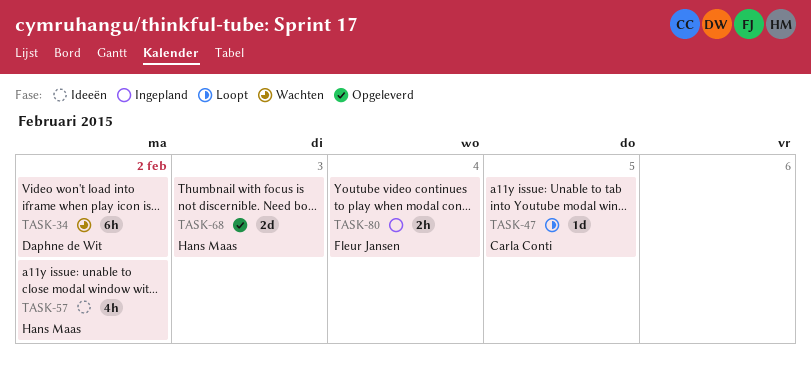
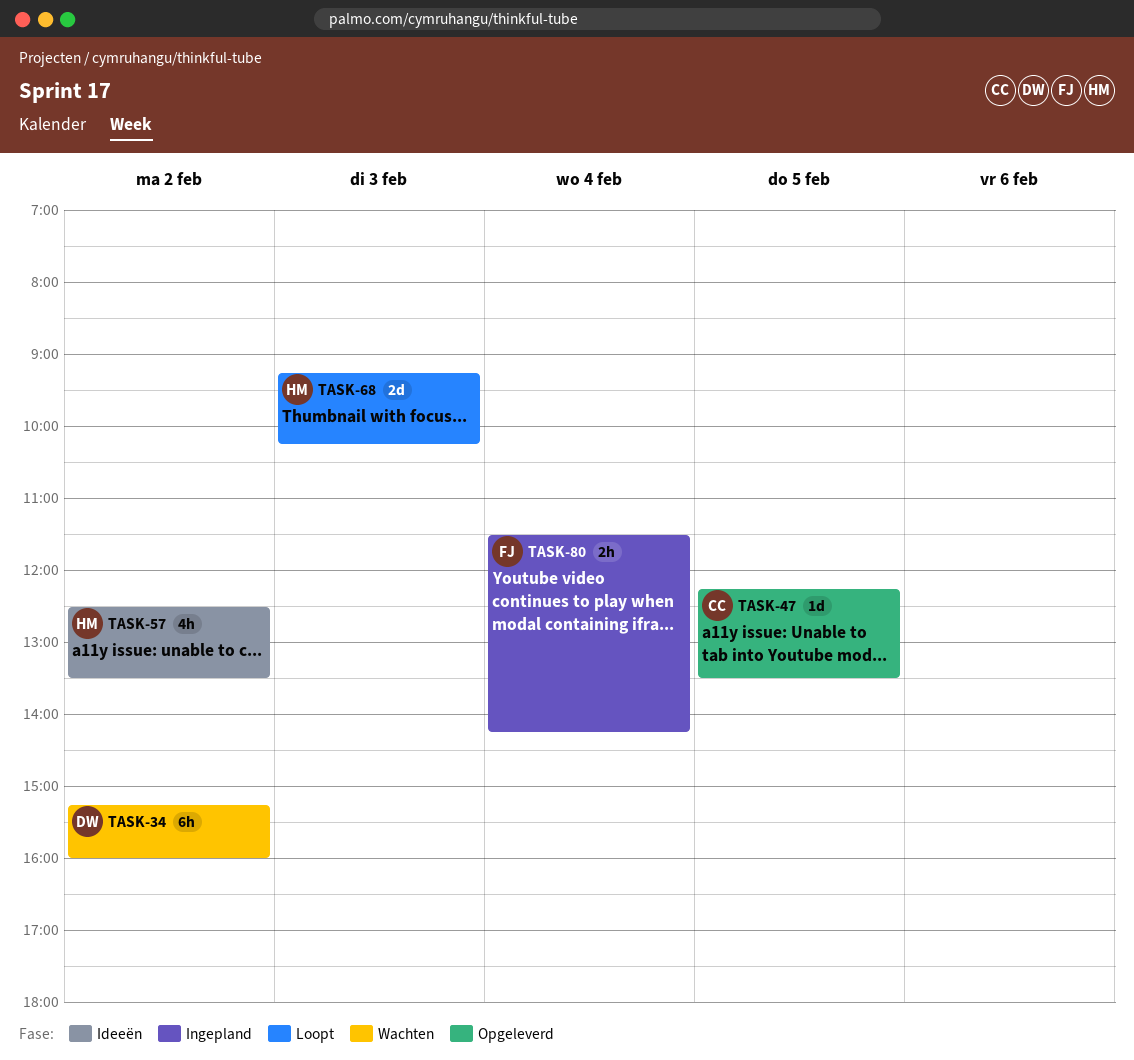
TASK-47, status: Loopt -> Opgeleverd
TASK-68, status: Opgeleverd -> Loopt

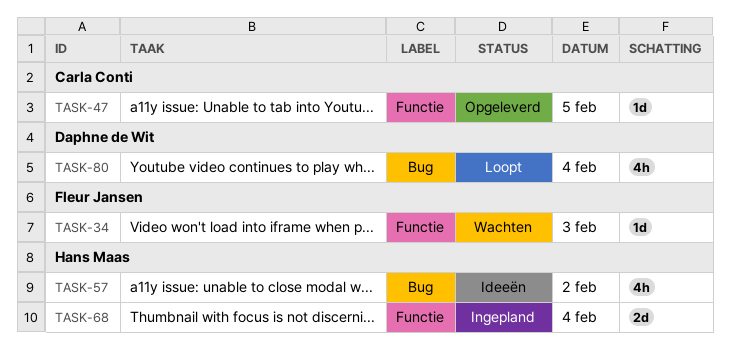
TASK-34, owner: Daphne de Wit -> Fleur Jansen
TASK-34, estimate: 6h -> 1d
TASK-34, day: Feb 2 -> Feb 3
TASK-68, status: Loopt -> Ingepland
TASK-68, day: Feb 3 -> Feb 4
TASK-80, status: Ingepland -> Loopt
TASK-80, owner: Fleur Jansen -> Daphne de Wit
TASK-80, estimate: 2h -> 4h

